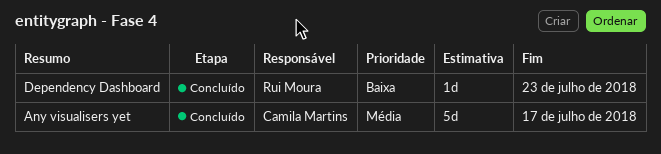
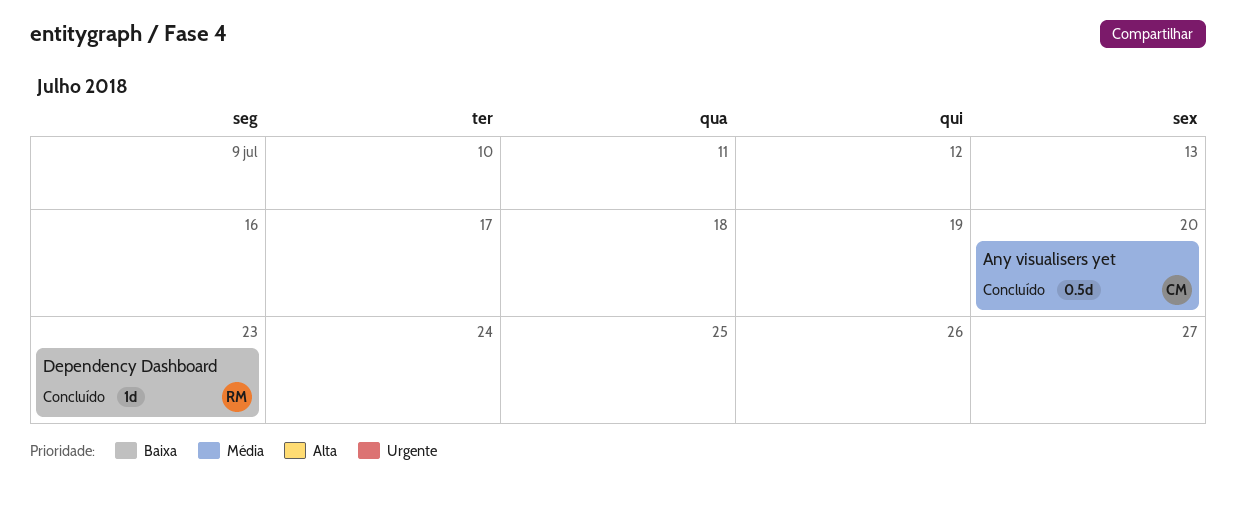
Any visualisers yet, estimate: 5d -> 0.5d
Any visualisers yet, due: Jul 17 -> Jul 20

